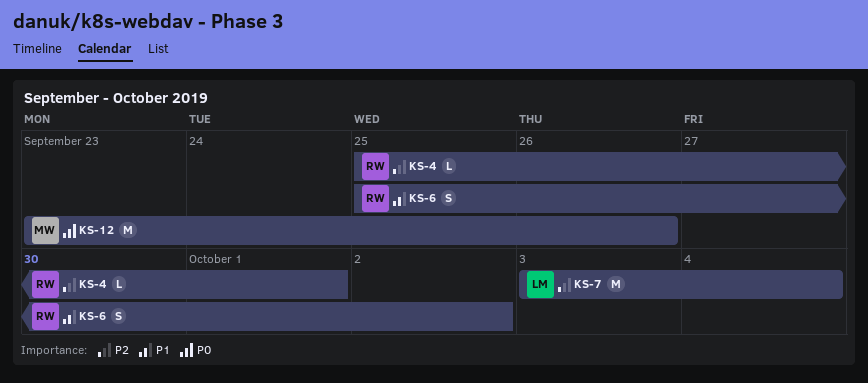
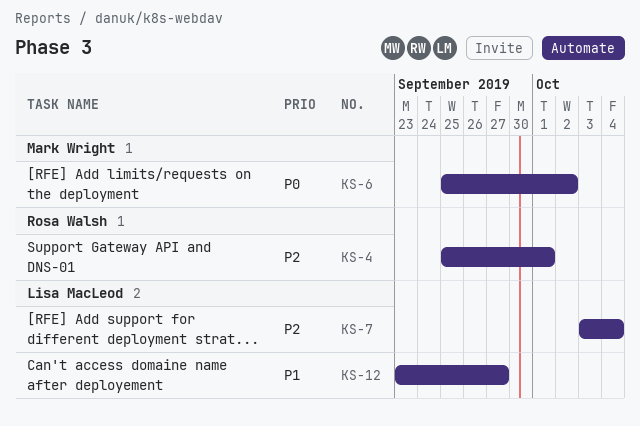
KS-6, owner: Rosa Walsh -> Mark Wright
KS-6, priority: P1 -> P0
KS-12, owner: Mark Wright -> Lisa MacLeod
KS-12, priority: P0 -> P1
KS-12, due: Sep 26 -> Sep 27

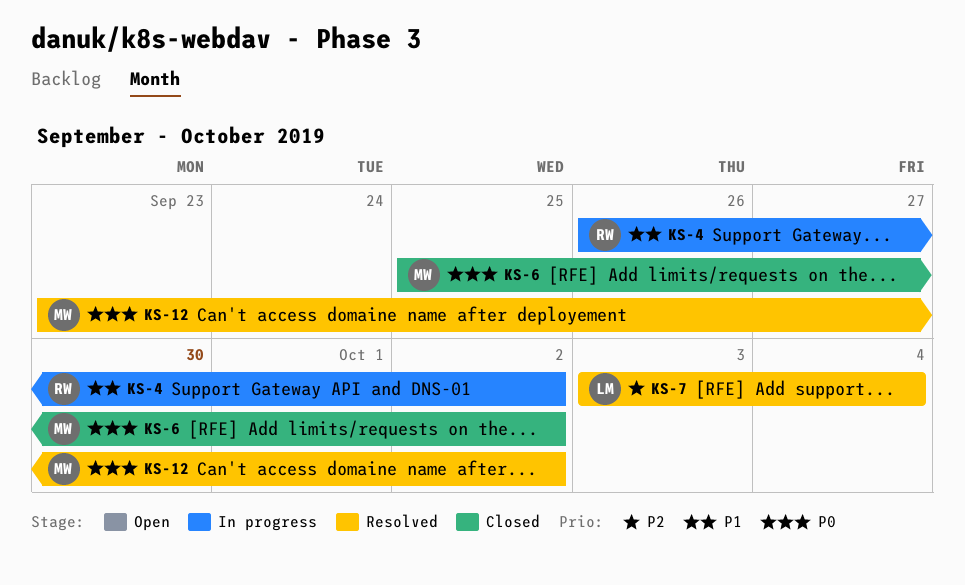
KS-4, priority: P2 -> P1
KS-4, start: Sep 25 -> Sep 26
KS-4, due: Oct 1 -> Oct 2
KS-12, owner: Lisa MacLeod -> Mark Wright
KS-12, priority: P1 -> P0
KS-12, due: Sep 27 -> Oct 2

